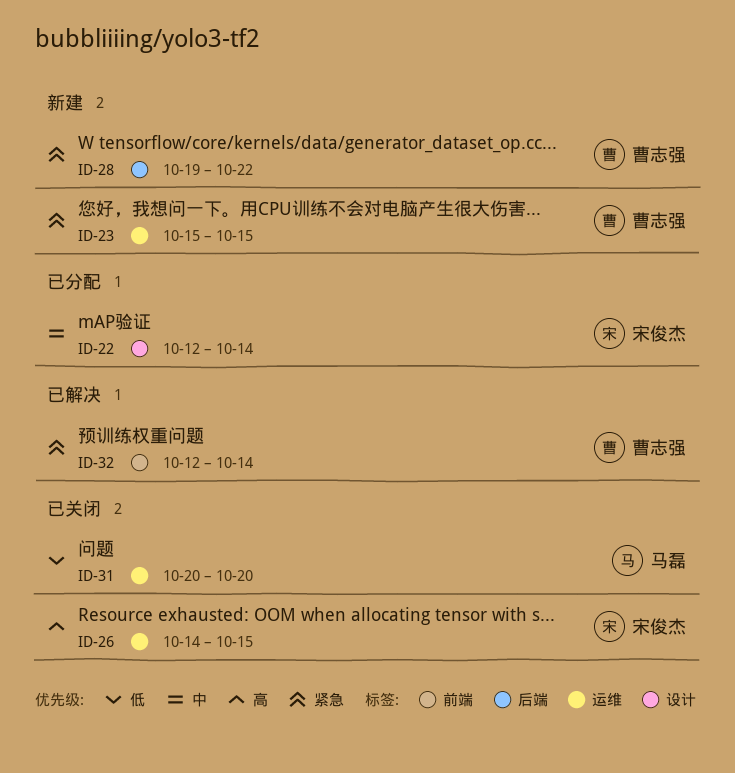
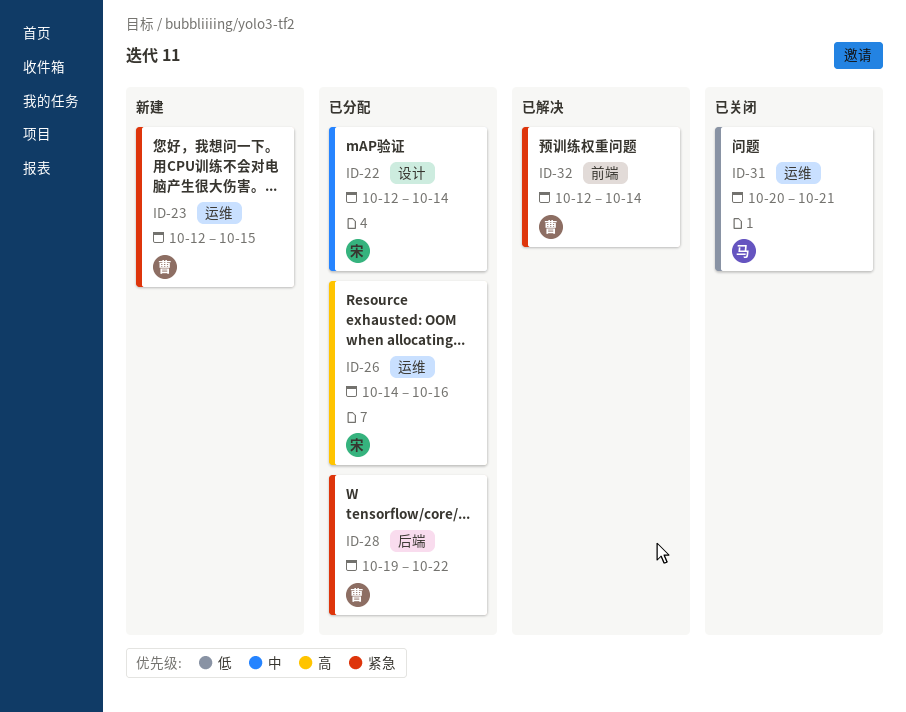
ID-23, start: Oct 15 -> Oct 12
ID-26, status: 已关闭 -> 已分配
ID-26, due: Oct 15 -> Oct 16
ID-28, status: 新建 -> 已分配
ID-31, due: Oct 20 -> Oct 21

